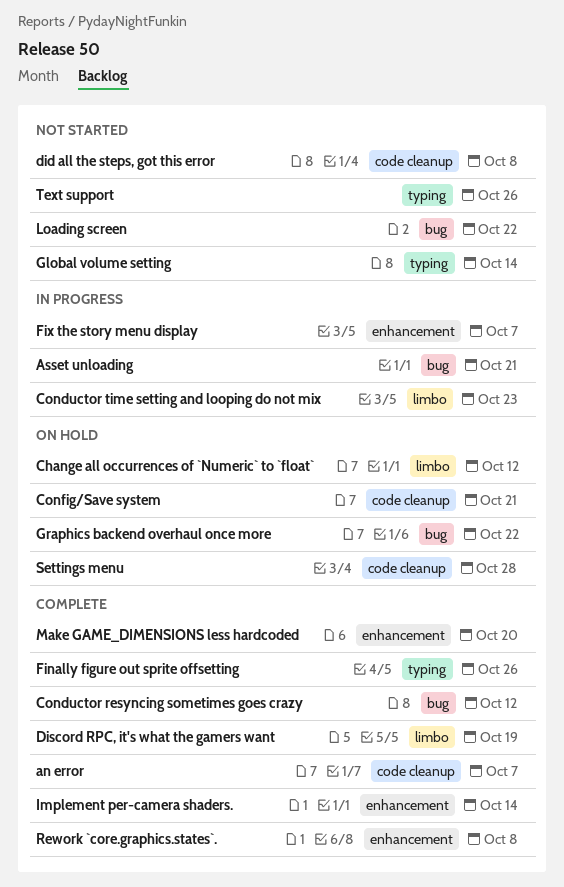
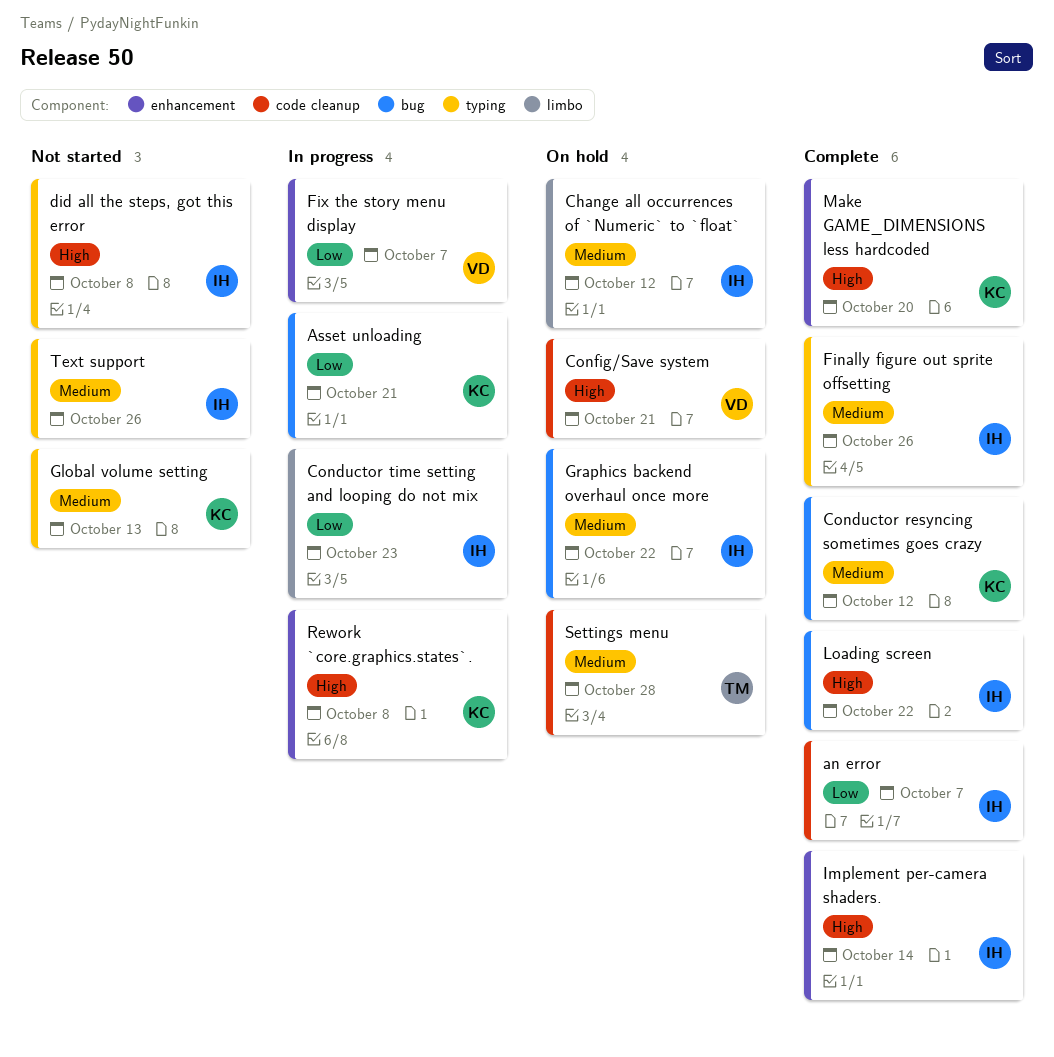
did all the steps, got this error, label: code cleanup -> typing
Discord RPC, it's what the gamers want: present -> none
Global volume setting, due: Oct 14 -> Oct 13
Loading screen, status: Not started -> Complete
Rework `core.graphics.states`., status: Complete -> In progress

